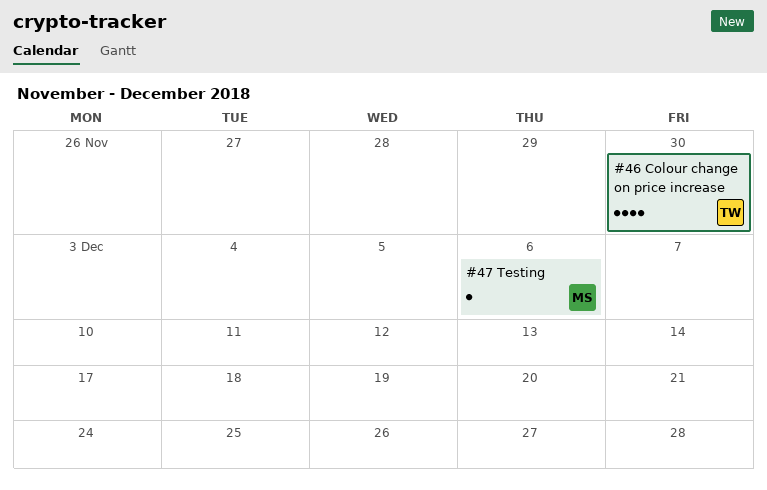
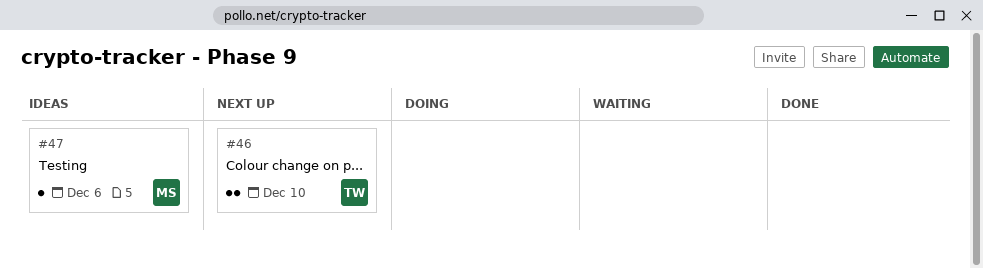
#46, estimate: 4 -> 2
#46, due: Nov 30 -> Dec 10

